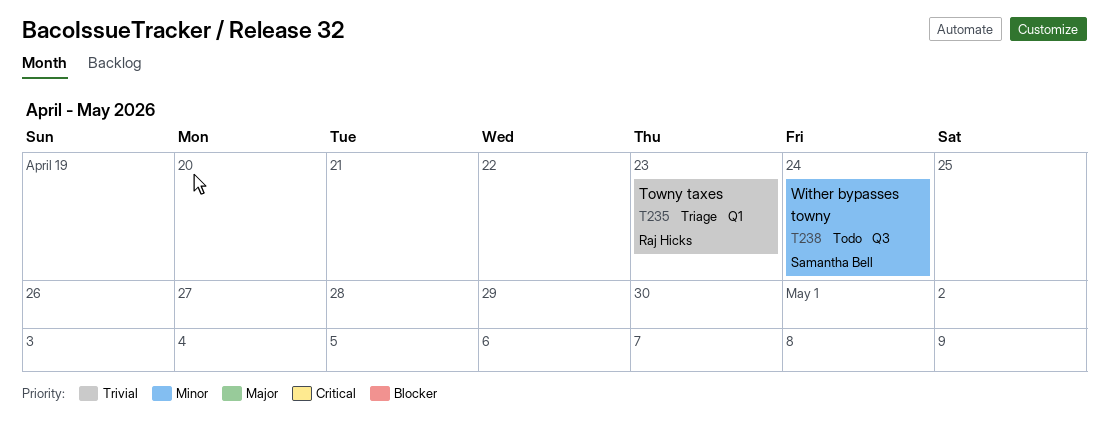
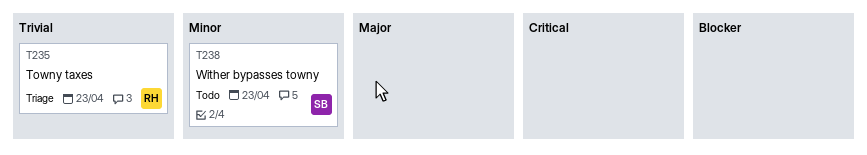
T238, due: Apr 24 -> Apr 23

